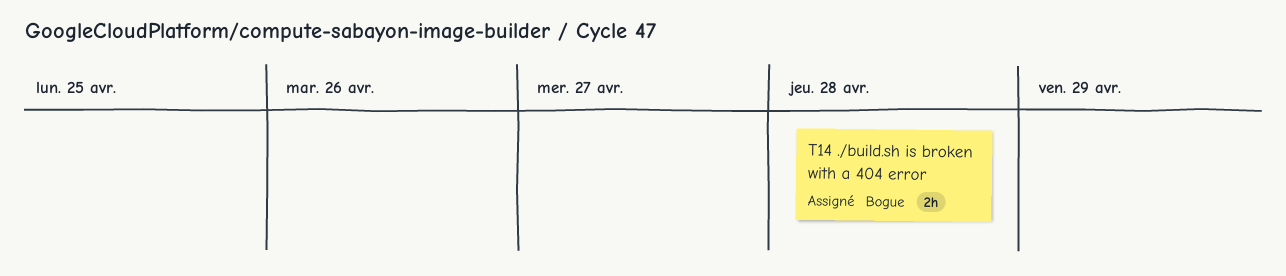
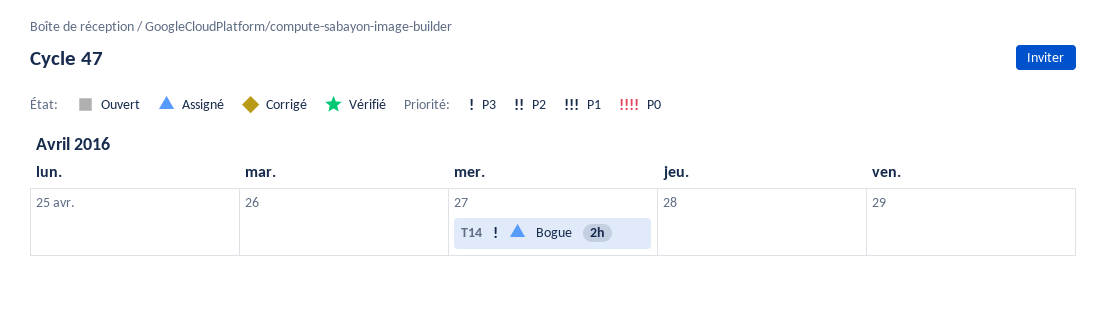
T14, due: Apr 28 -> Apr 27

